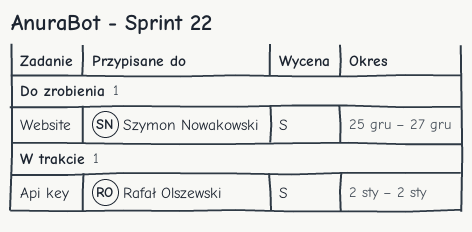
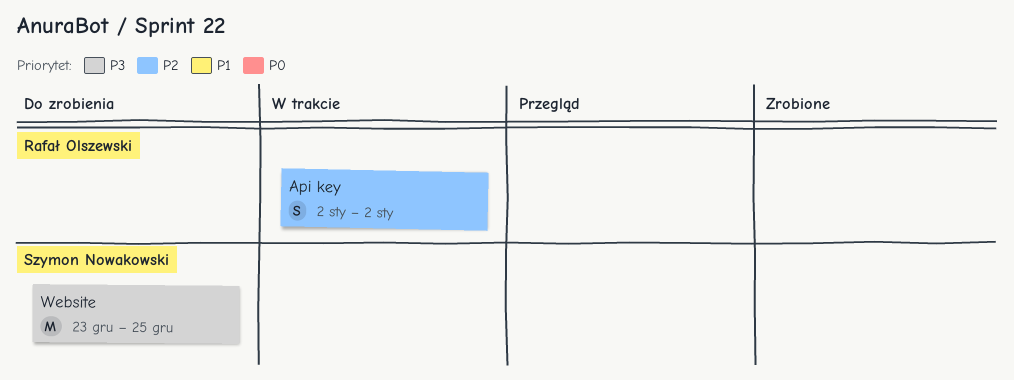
Website, estimate: S -> M
Website, start: Dec 25 -> Dec 23
Website, due: Dec 27 -> Dec 25

